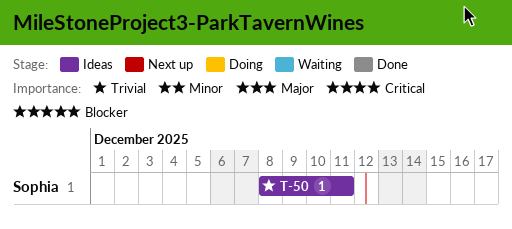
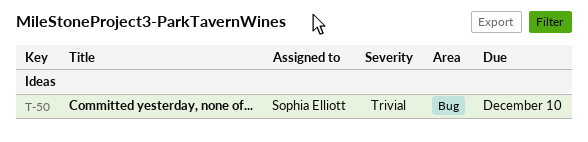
T-50, due: Dec 11 -> Dec 10

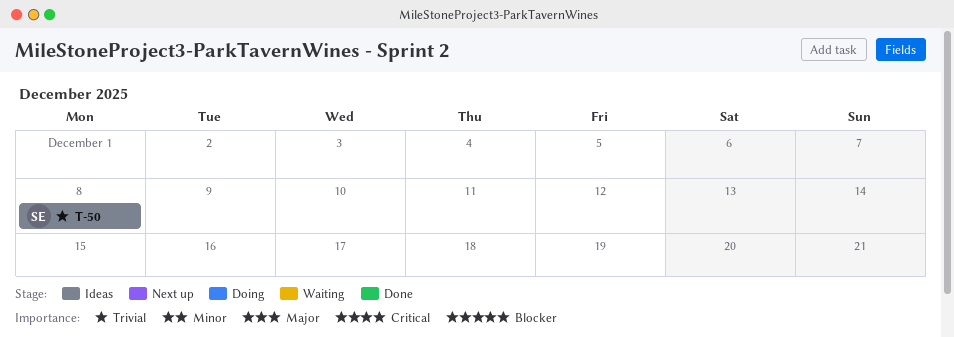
T-50, due: Dec 10 -> Dec 8

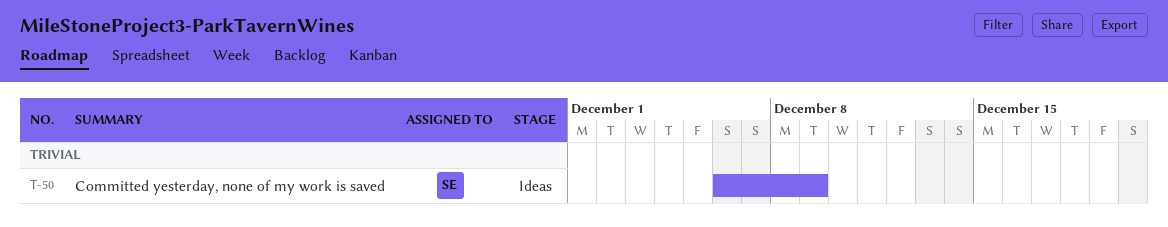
T-50, start: Dec 8 -> Dec 6
T-50, due: Dec 8 -> Dec 9

